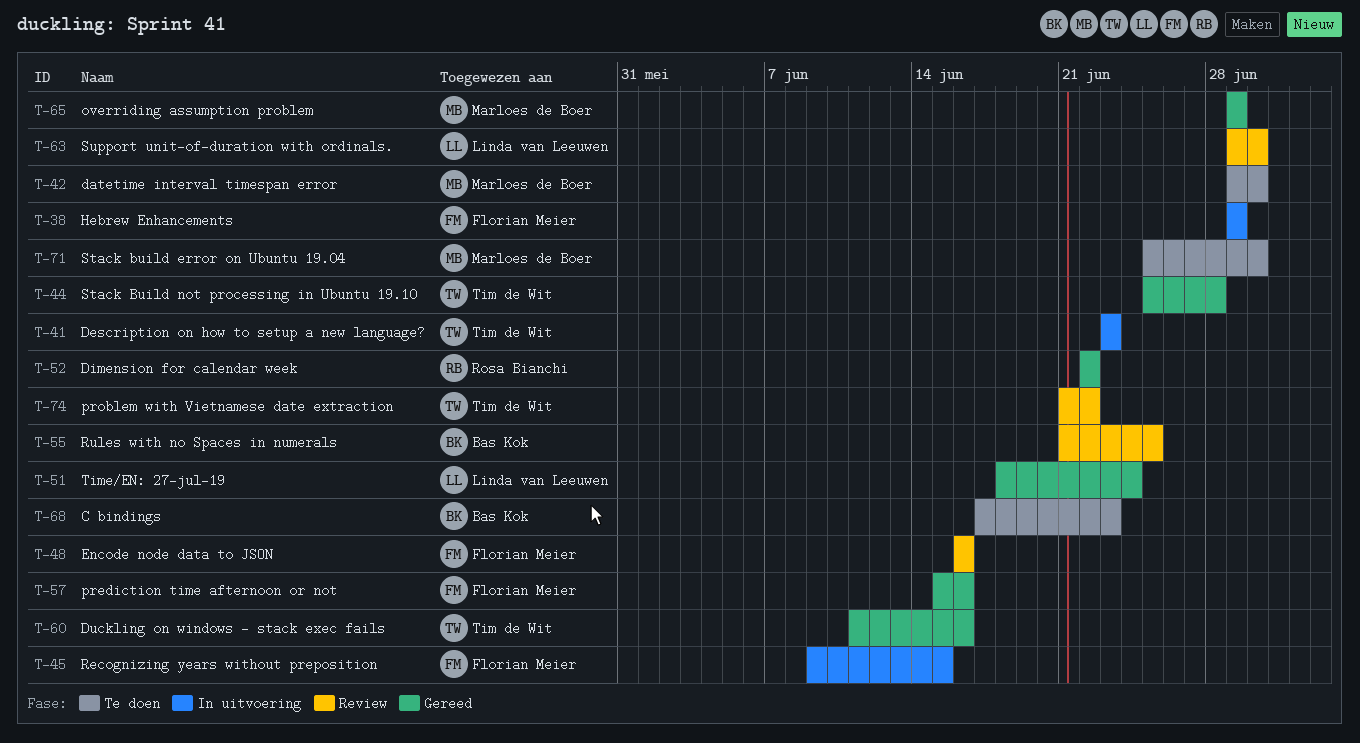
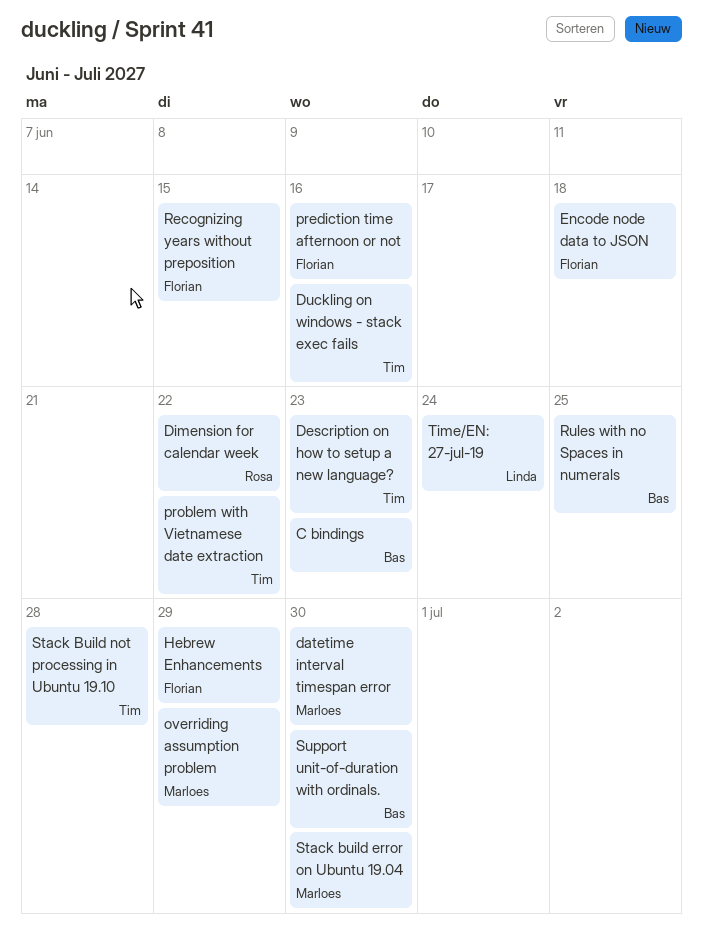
Encode node data to JSON, due: Jun 16 -> Jun 18
Support unit-of-duration with ordinals., owner: Linda van Leeuwen -> Bas Kok

